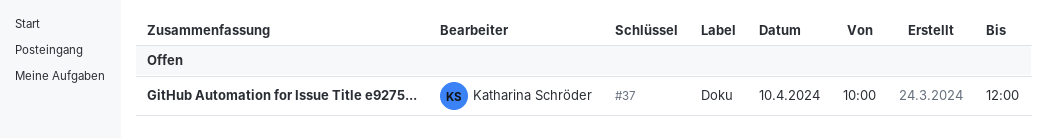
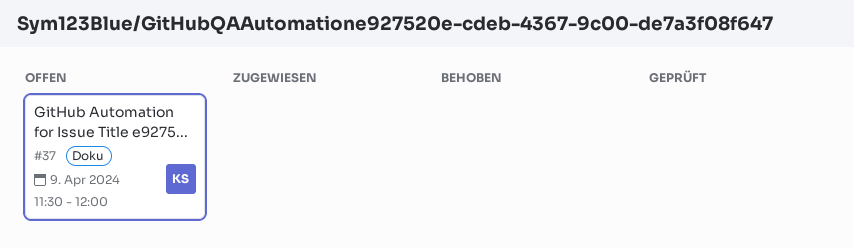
#37, day: Apr 10 -> Apr 9
#37, begins: 10:00 -> 11:30

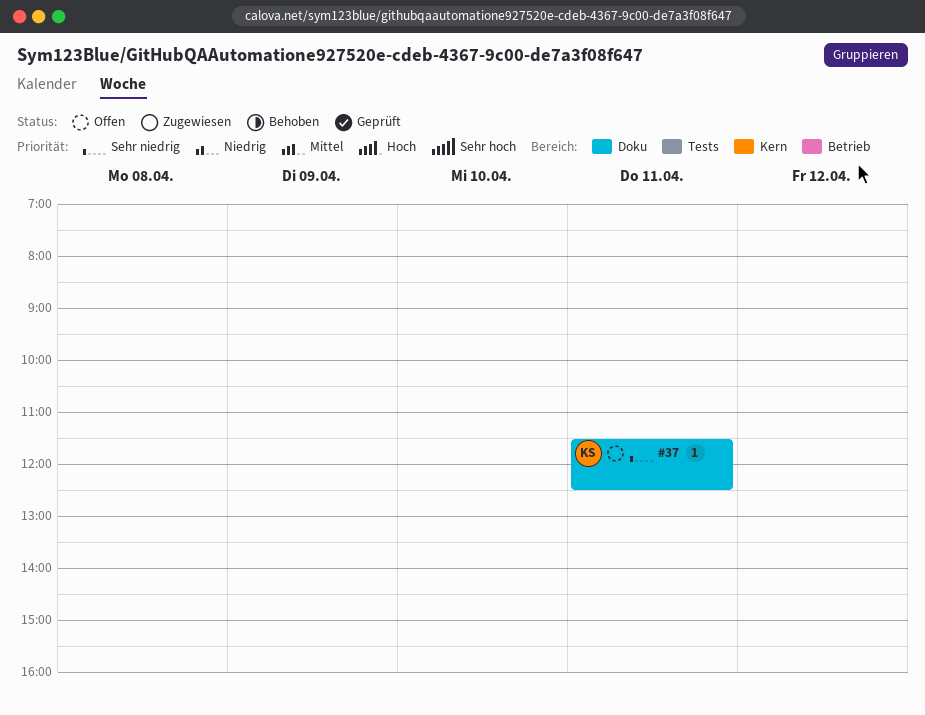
#37, day: Apr 9 -> Apr 11
#37, ends: 12:00 -> 12:30

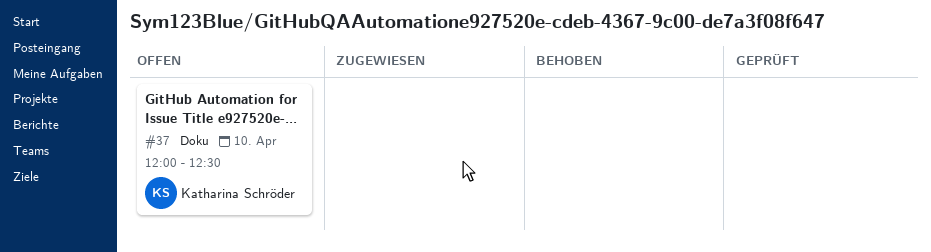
#37, day: Apr 11 -> Apr 10
#37, begins: 11:30 -> 12:00

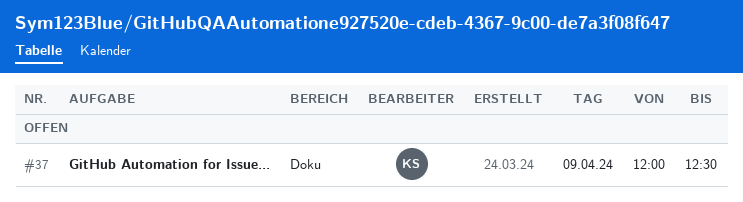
#37, day: Apr 10 -> Apr 9

